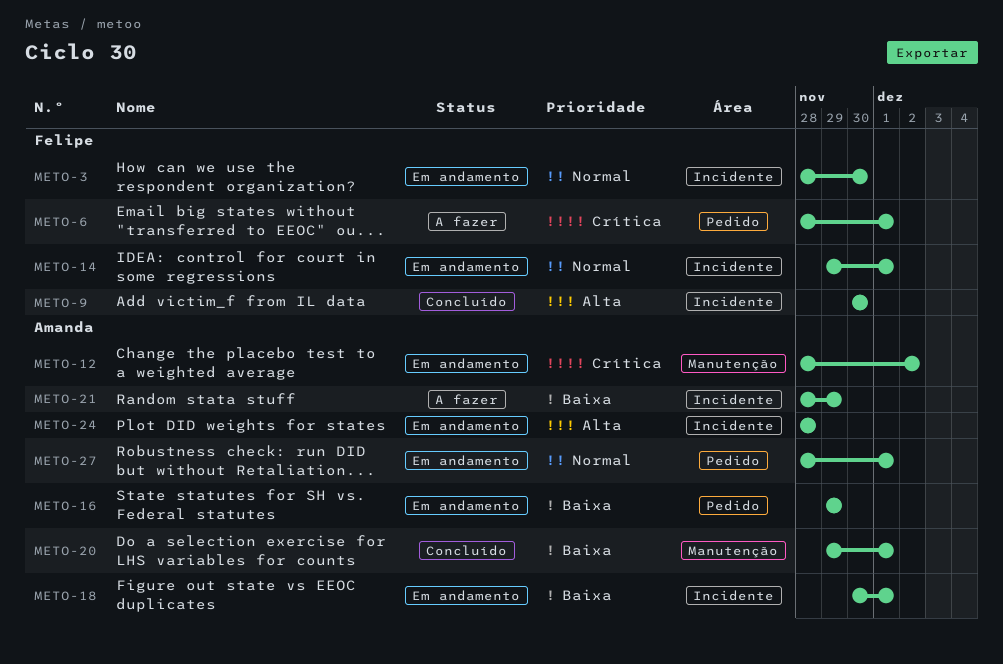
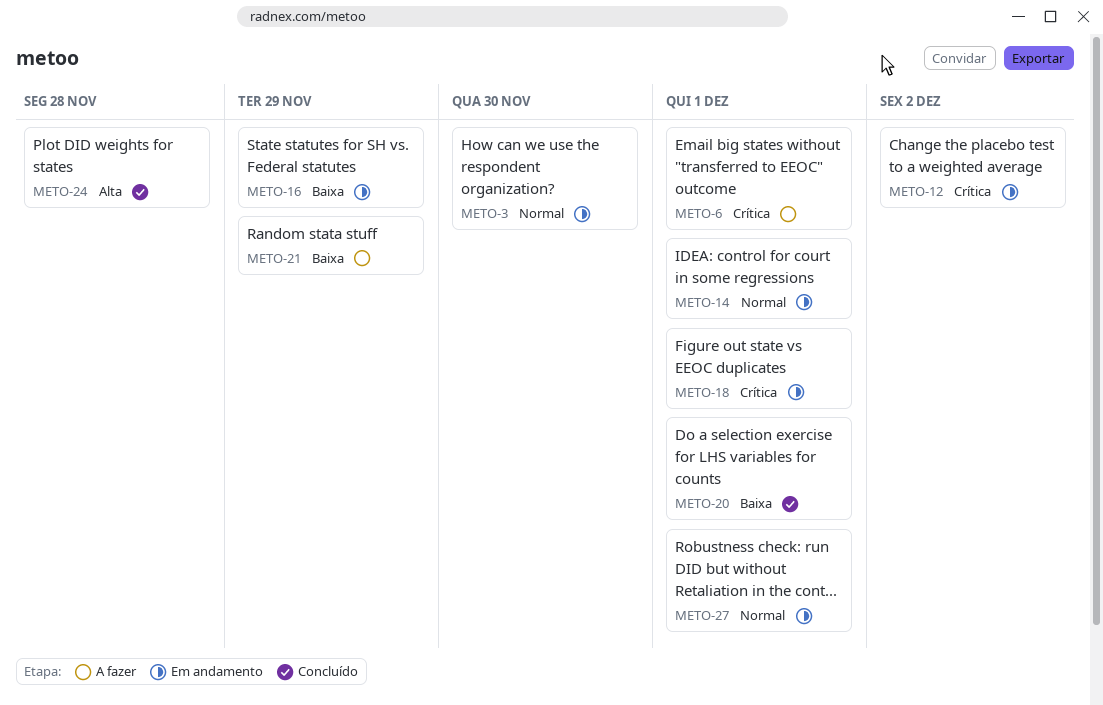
METO-9: present -> none
METO-18, priority: Baixa -> Crítica
METO-24, status: Em andamento -> Concluído

